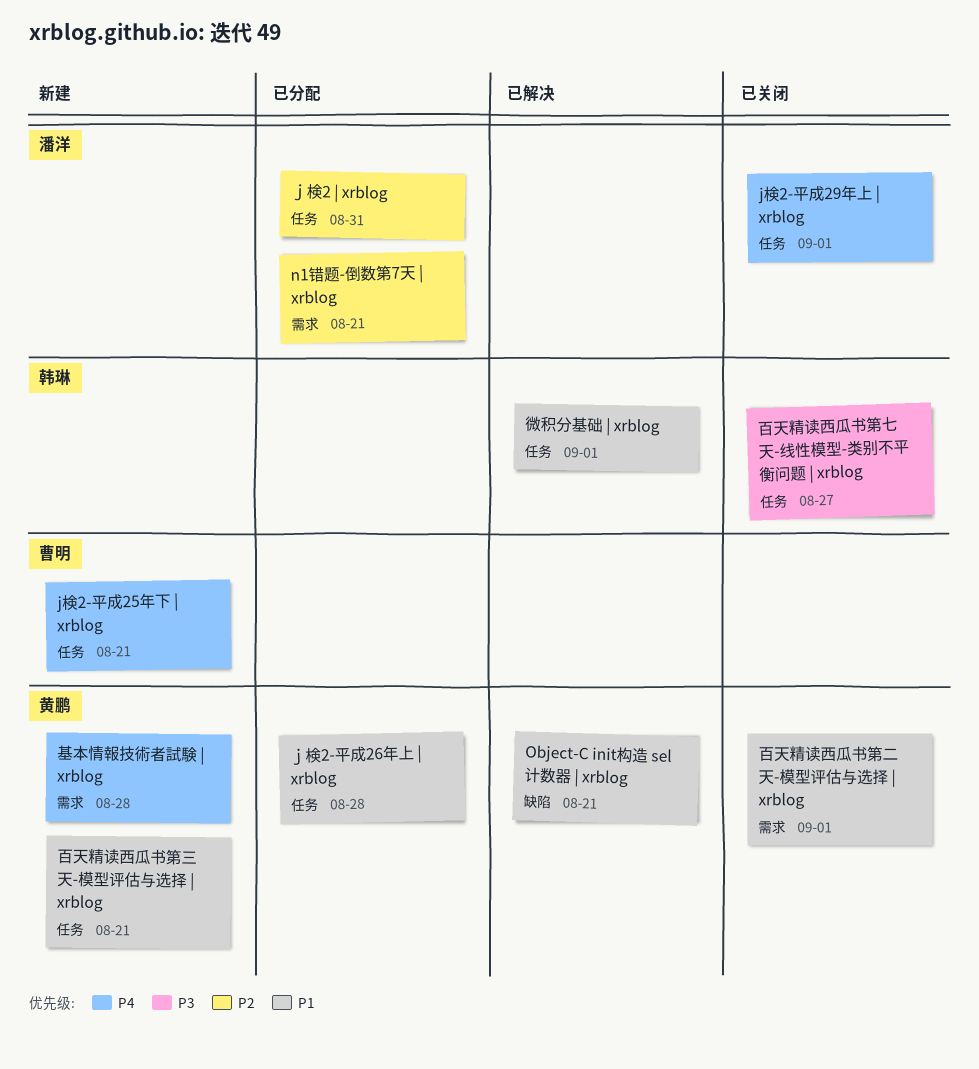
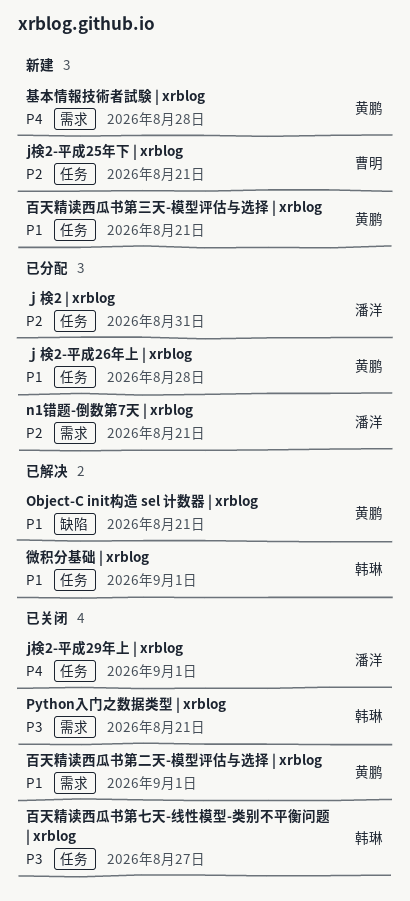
j検2-平成25年下 | xrblog, priority: P4 -> P2
Python入门之数据类型 | xrblog: none -> present

